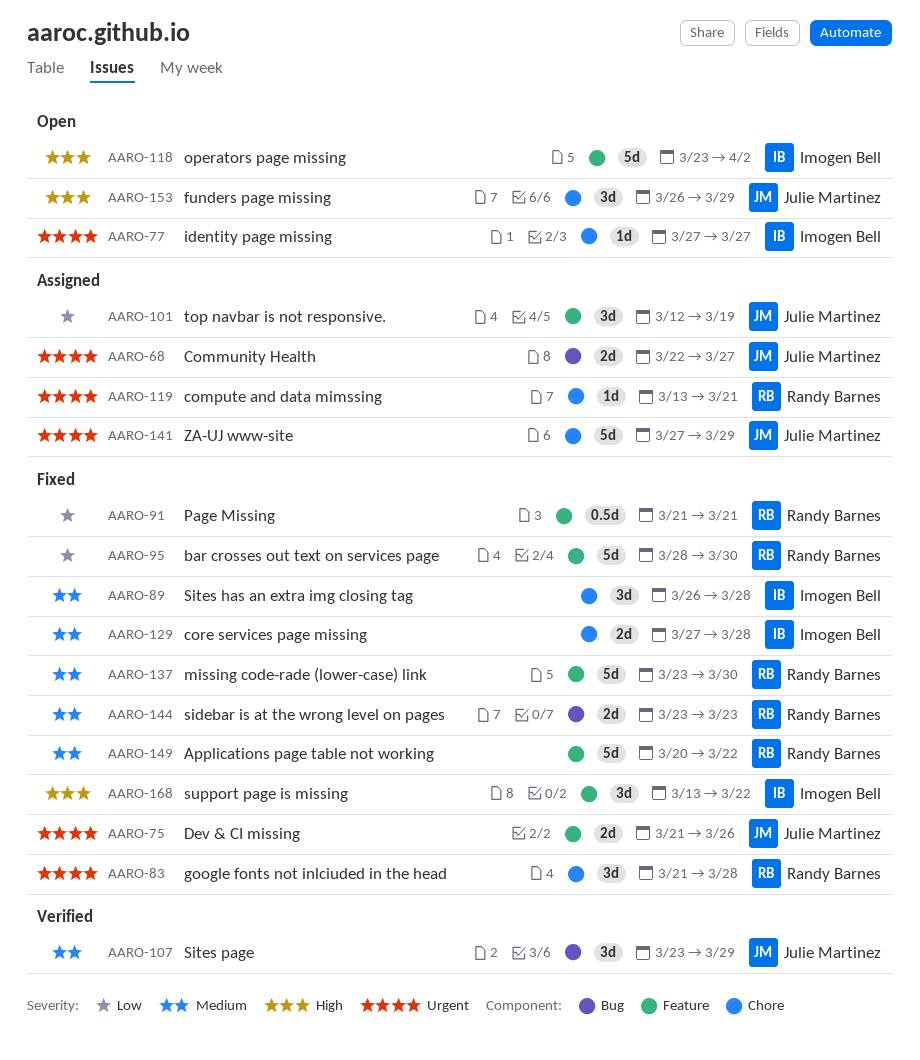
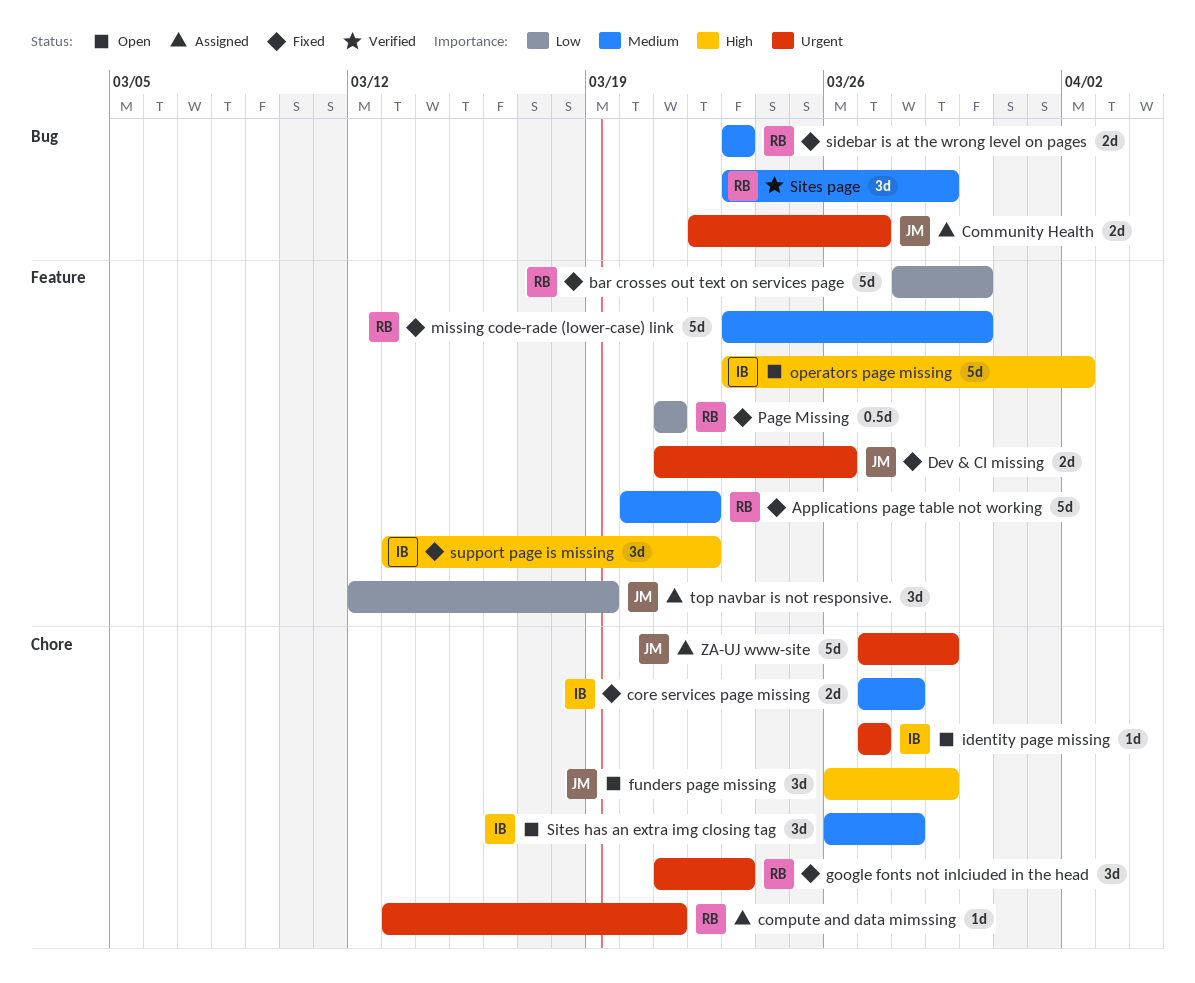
google fonts not inlciuded in the head, due: Mar 28 -> Mar 23
Sites has an extra img closing tag, status: Fixed -> Open
Sites page, owner: Julie Martinez -> Randy Barnes

